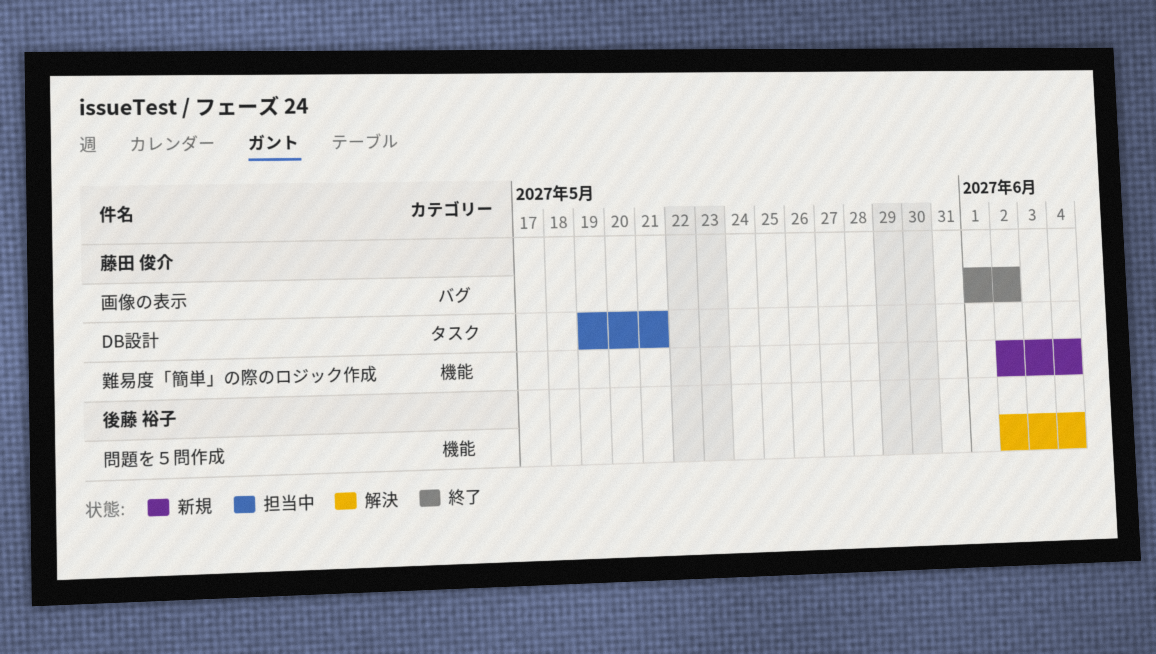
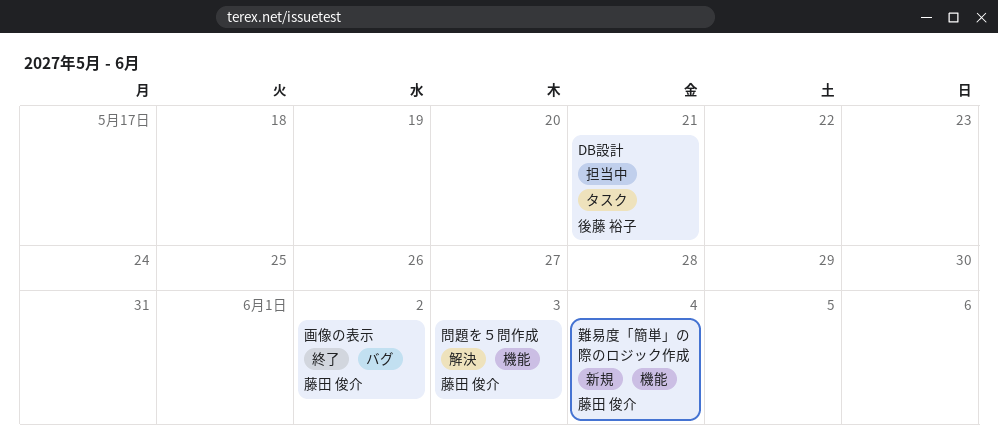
DB設計, owner: 藤田 俊介 -> 後藤 裕子
問題を５問作成, owner: 後藤 裕子 -> 藤田 俊介
問題を５問作成, due: Jun 4 -> Jun 3

